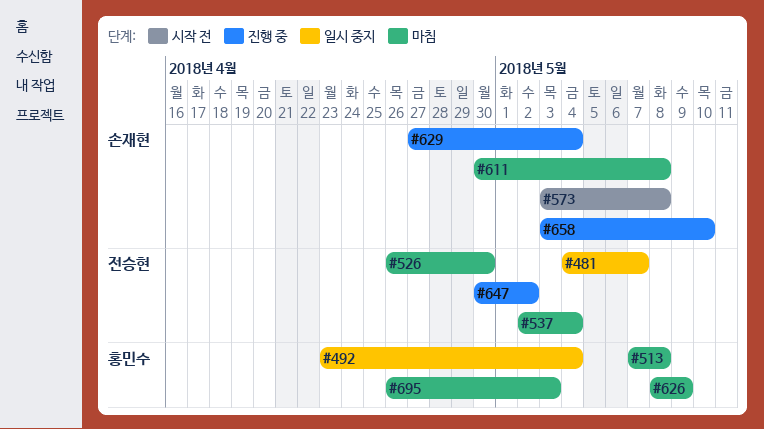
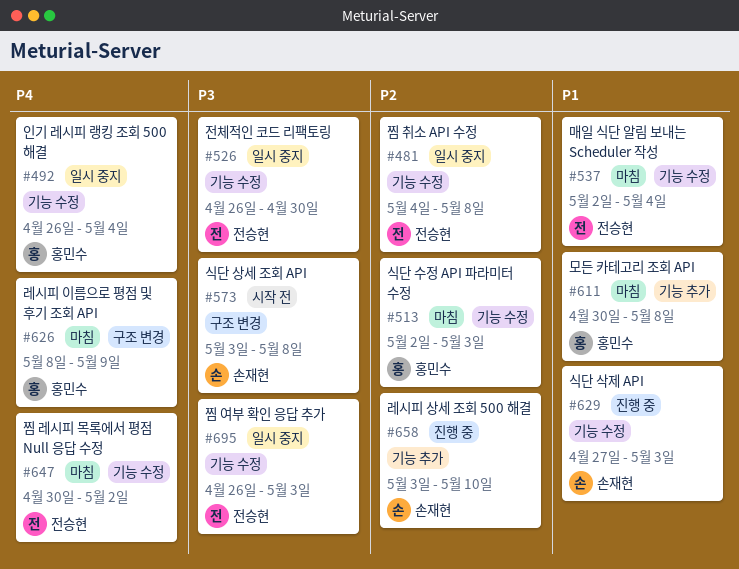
#481, due: May 7 -> May 8
#492, start: Apr 23 -> Apr 26
#513, start: May 7 -> May 2
#513, due: May 8 -> May 3
#526, status: 마침 -> 일시 중지
#611, owner: 손재현 -> 홍민수
#629, due: May 4 -> May 3
#647, status: 진행 중 -> 마침
#695, status: 마침 -> 일시 중지
#695, owner: 홍민수 -> 전승현

